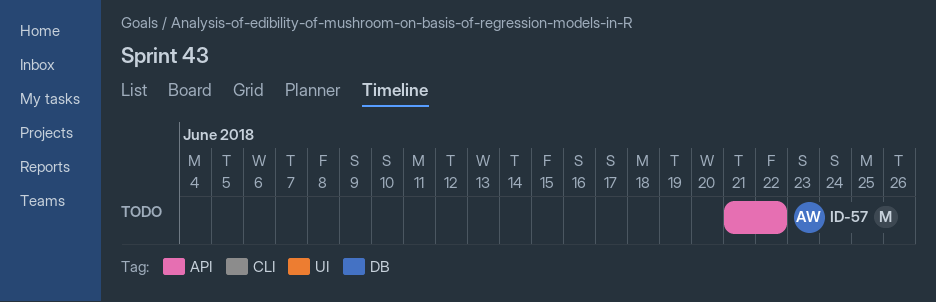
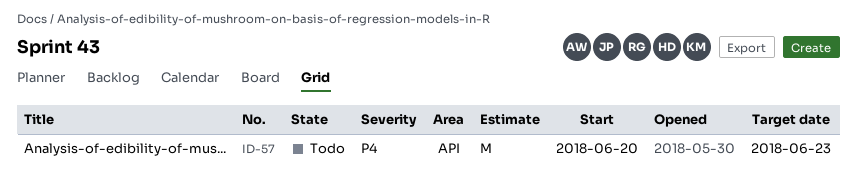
ID-57, start: Jun 21 -> Jun 20
ID-57, due: Jun 22 -> Jun 23

